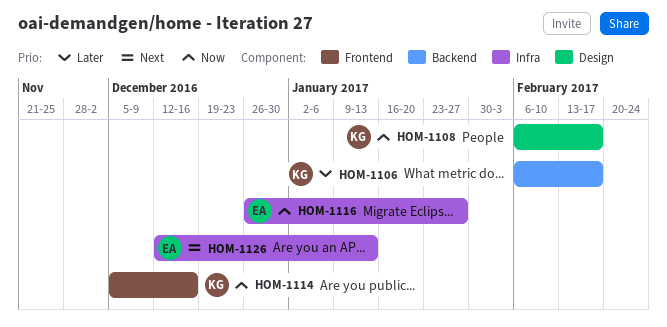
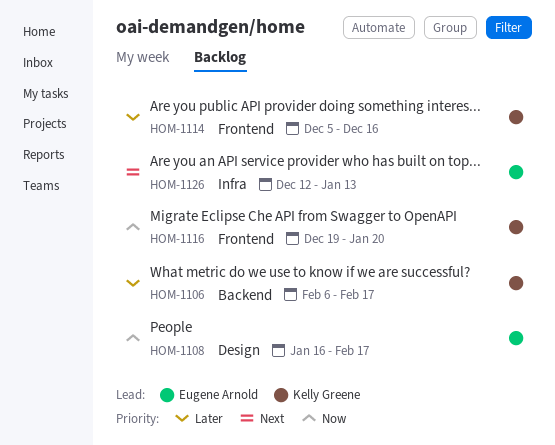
HOM-1108, owner: Kelly Greene -> Eugene Arnold
HOM-1108, start: Feb 6 -> Jan 16
HOM-1114, priority: Now -> Later
HOM-1116, owner: Eugene Arnold -> Kelly Greene
HOM-1116, label: Infra -> Frontend
HOM-1116, start: Dec 26 -> Dec 19
HOM-1116, due: Jan 27 -> Jan 20

